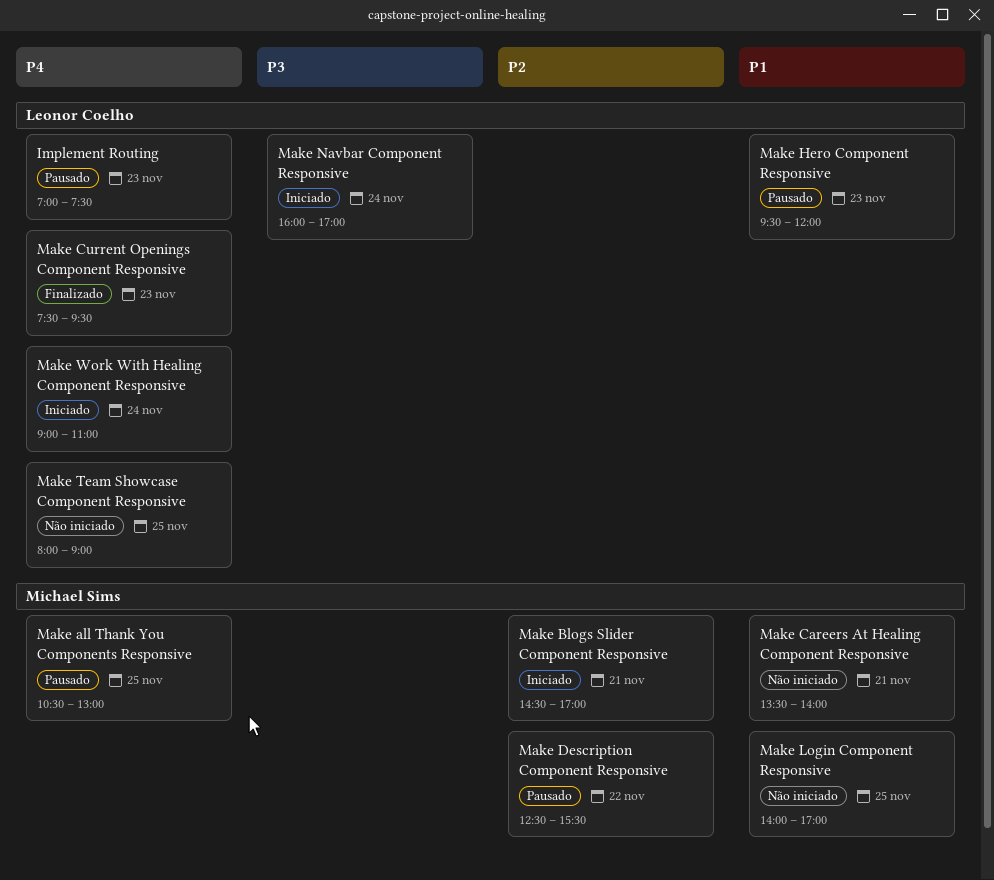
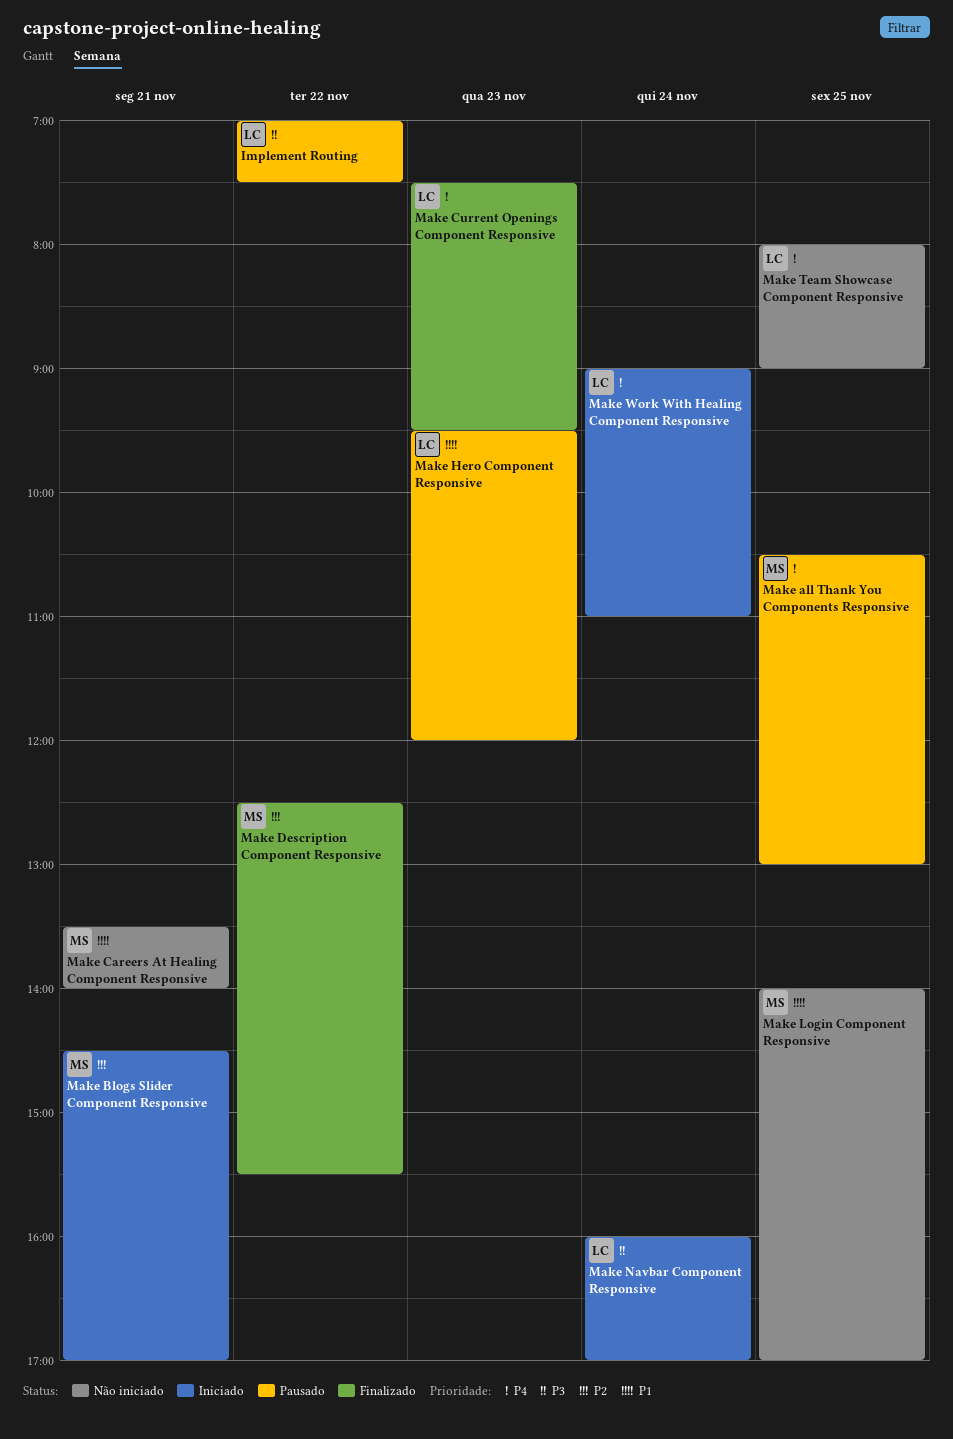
Implement Routing, priority: P4 -> P3
Implement Routing, day: Nov 23 -> Nov 22
Make Description Component Responsive, status: Pausado -> Finalizado

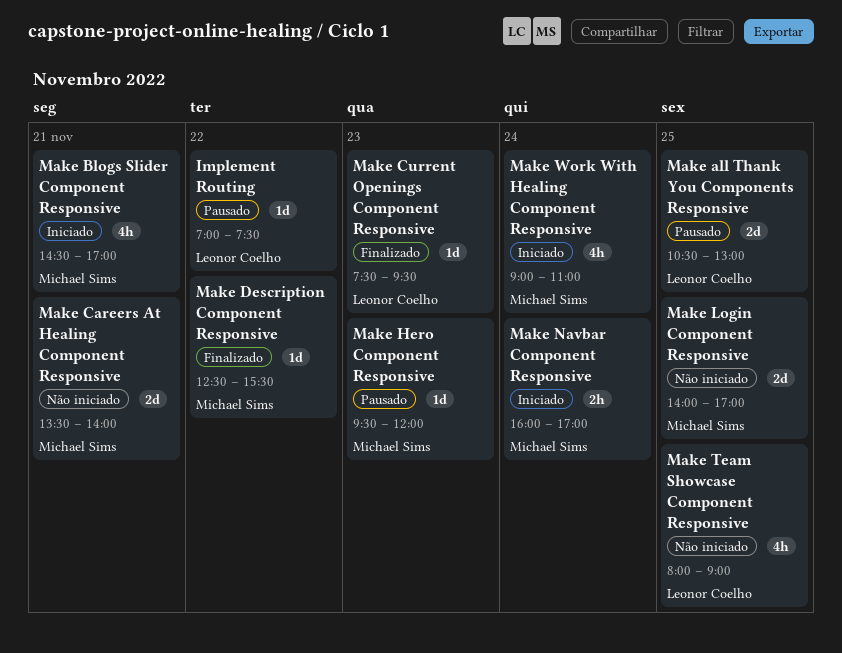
Make all Thank You Components Responsive, owner: Michael Sims -> Leonor Coelho
Make Hero Component Responsive, owner: Leonor Coelho -> Michael Sims
Make Navbar Component Responsive, owner: Leonor Coelho -> Michael Sims
Make Work With Healing Component Responsive, owner: Leonor Coelho -> Michael Sims

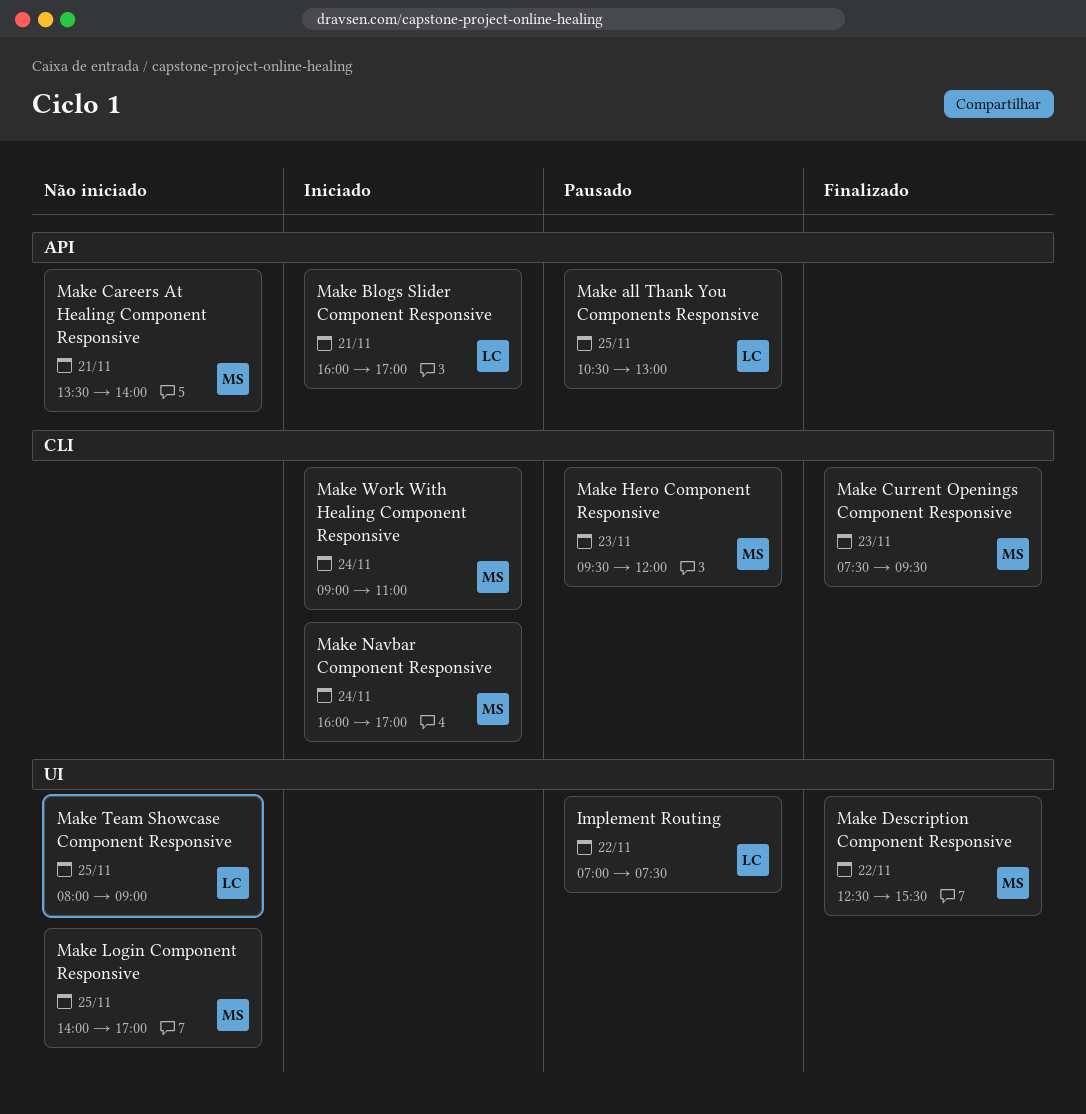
Make Blogs Slider Component Responsive, owner: Michael Sims -> Leonor Coelho
Make Blogs Slider Component Responsive, begins: 14:30 -> 16:00
Make Current Openings Component Responsive, owner: Leonor Coelho -> Michael Sims

